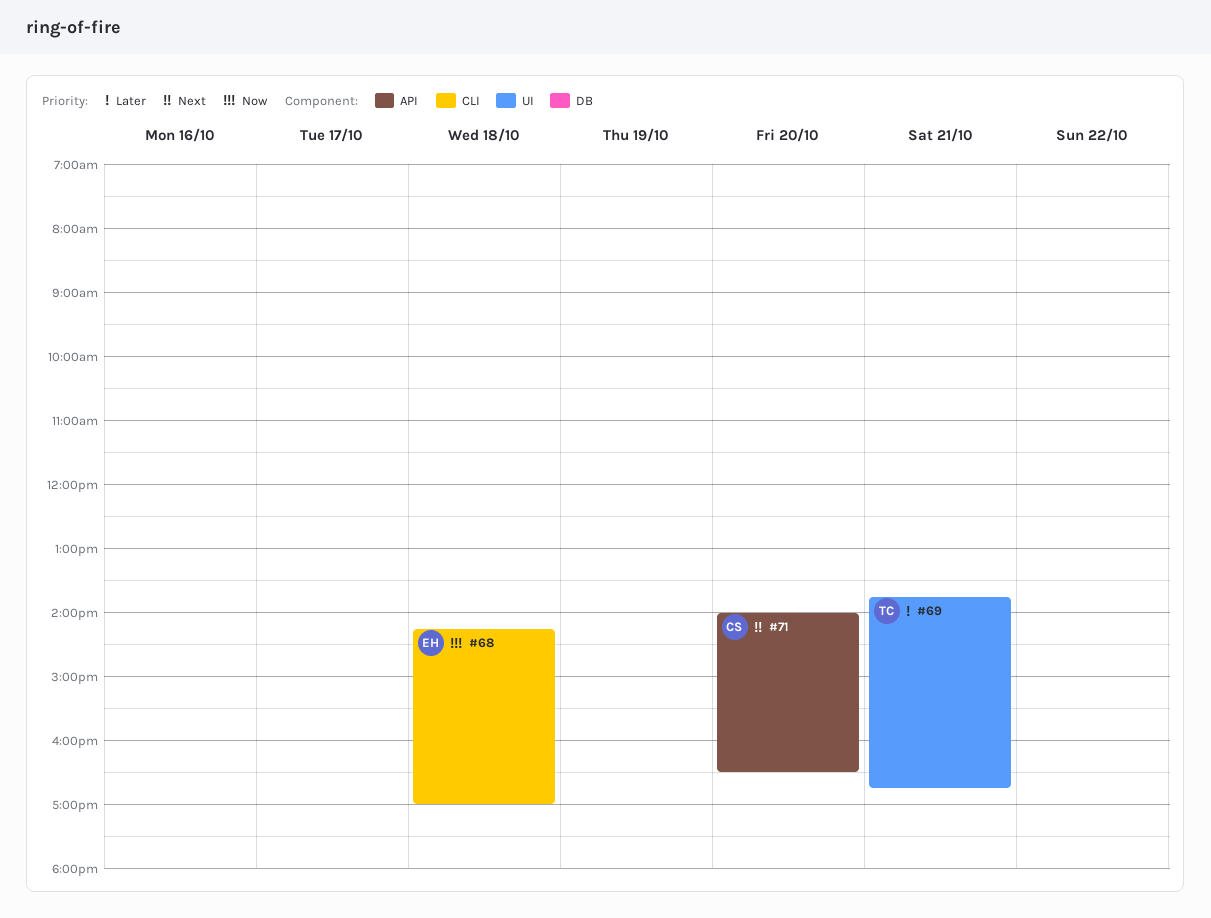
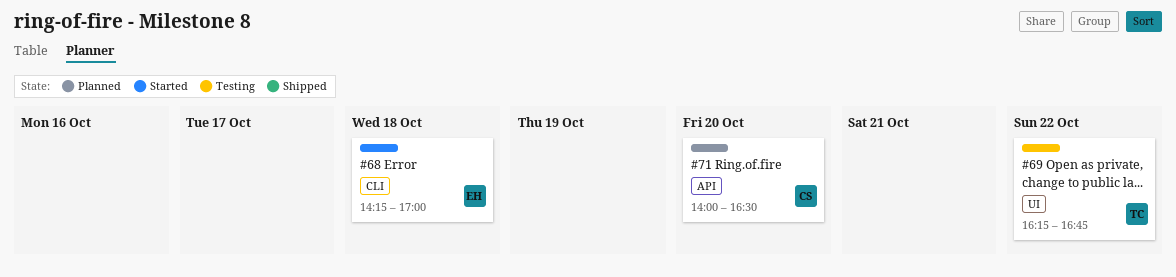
#69, day: Oct 21 -> Oct 22
#69, begins: 13:45 -> 16:15

